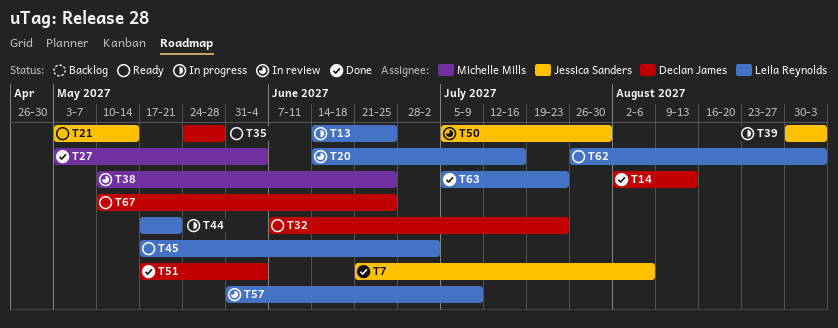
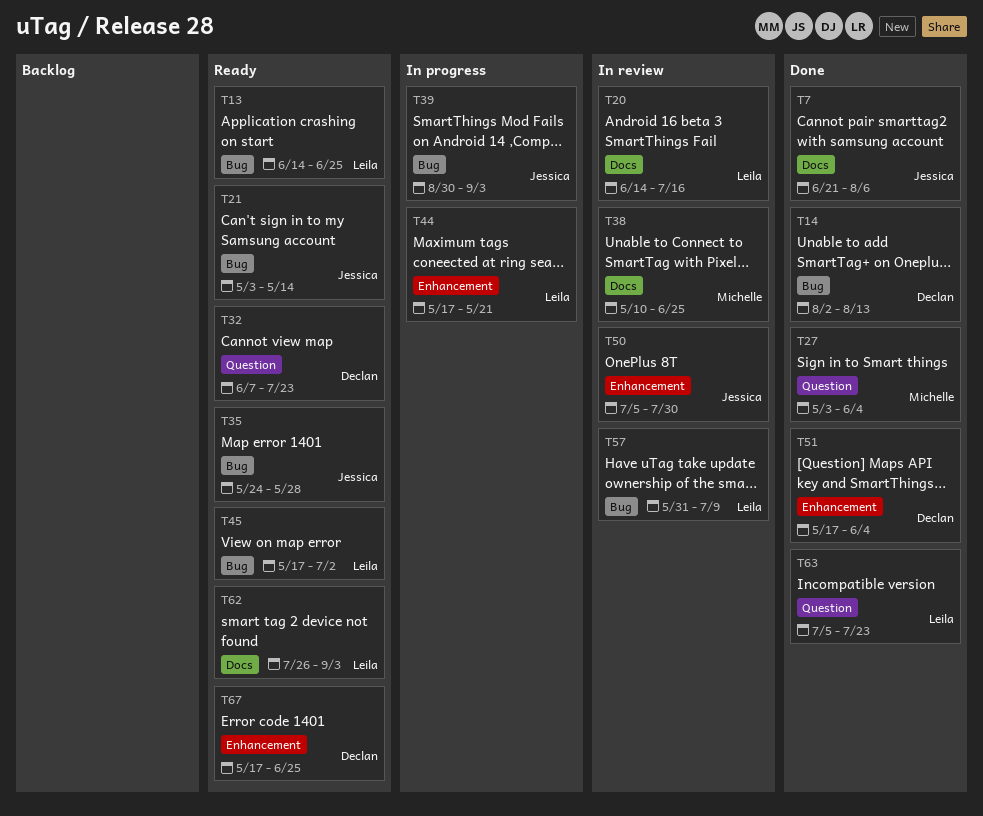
T13, status: In progress -> Ready
T35, owner: Declan James -> Jessica Sanders
T67, start: May 10 -> May 17

